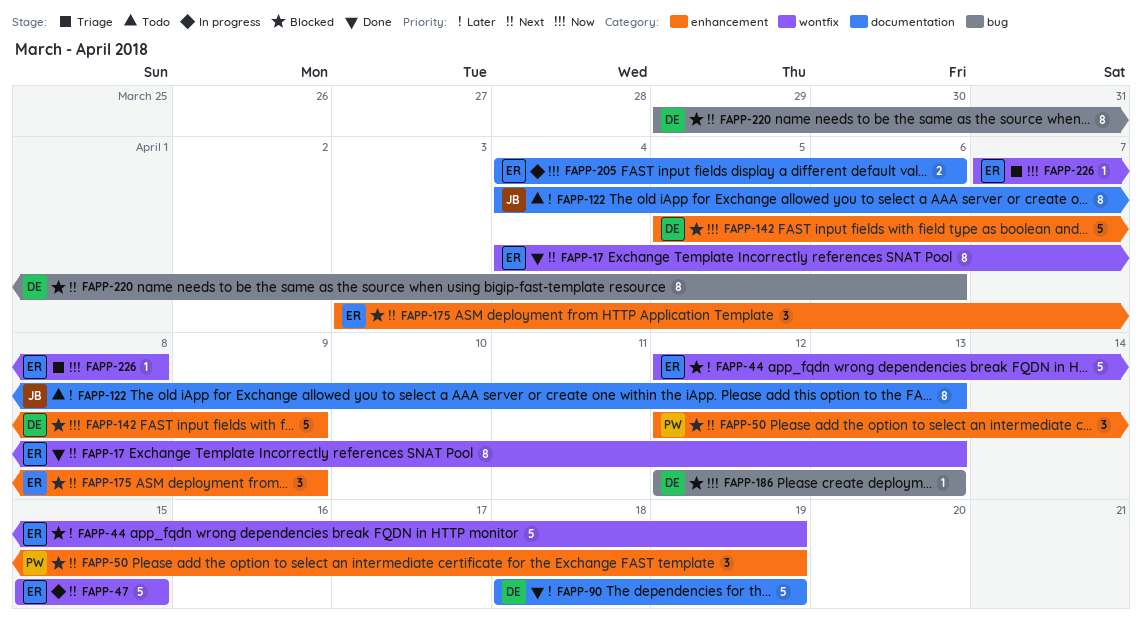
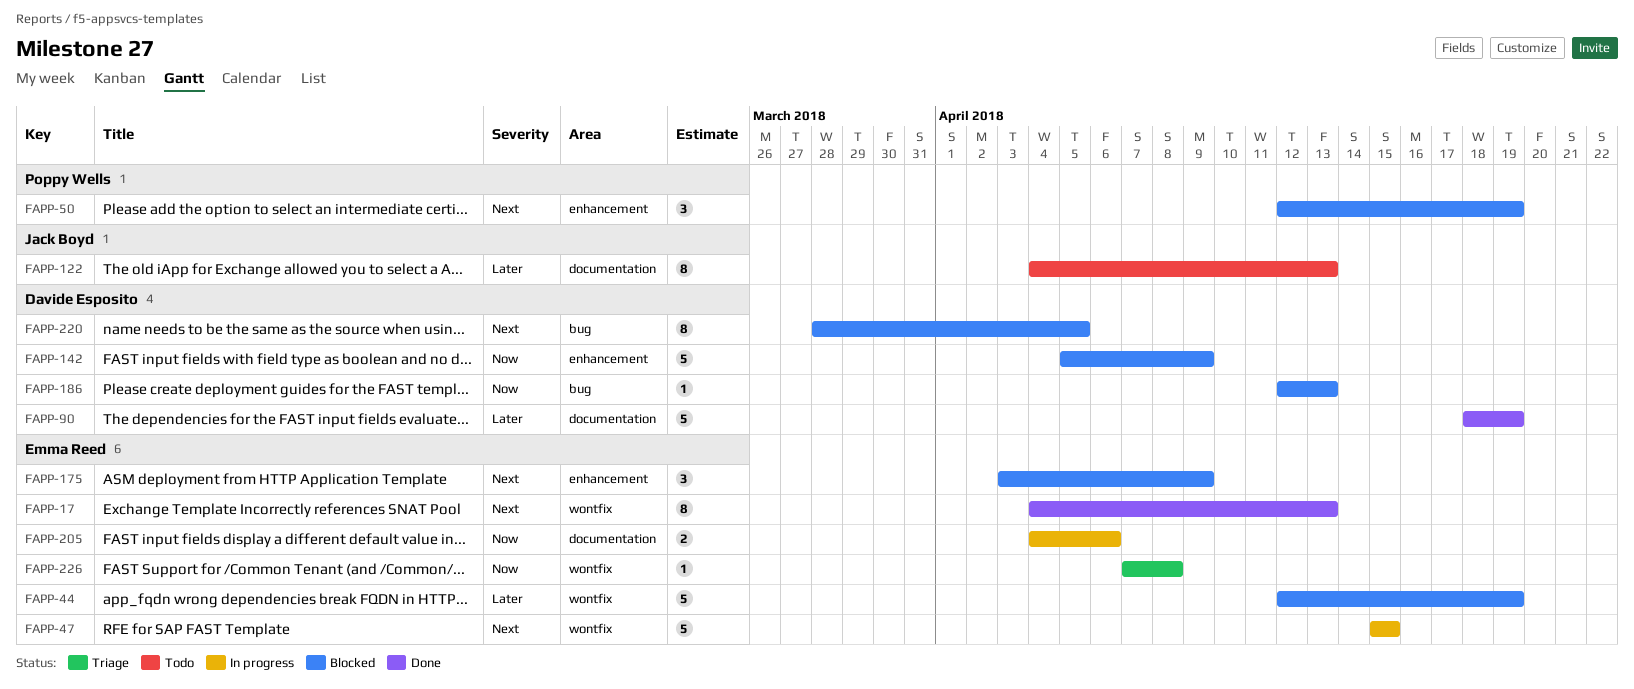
FAPP-220, start: Mar 29 -> Mar 28
FAPP-220, due: Apr 6 -> Apr 5

